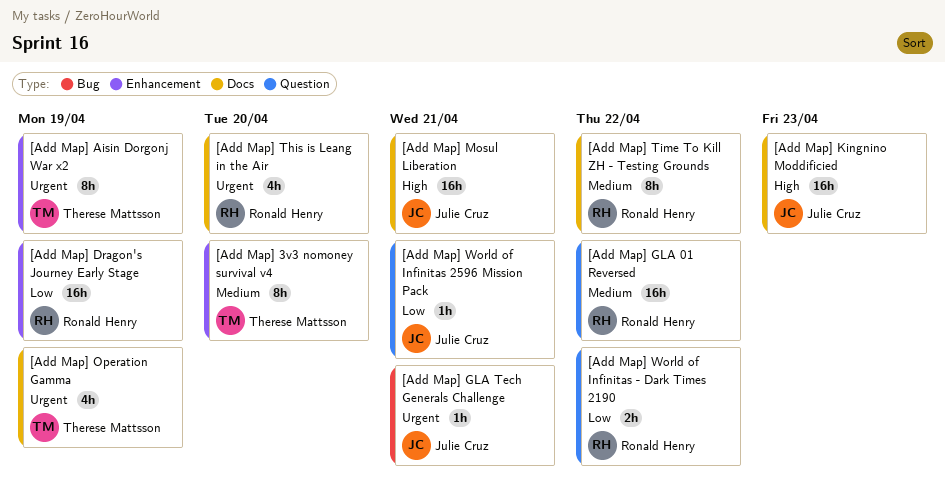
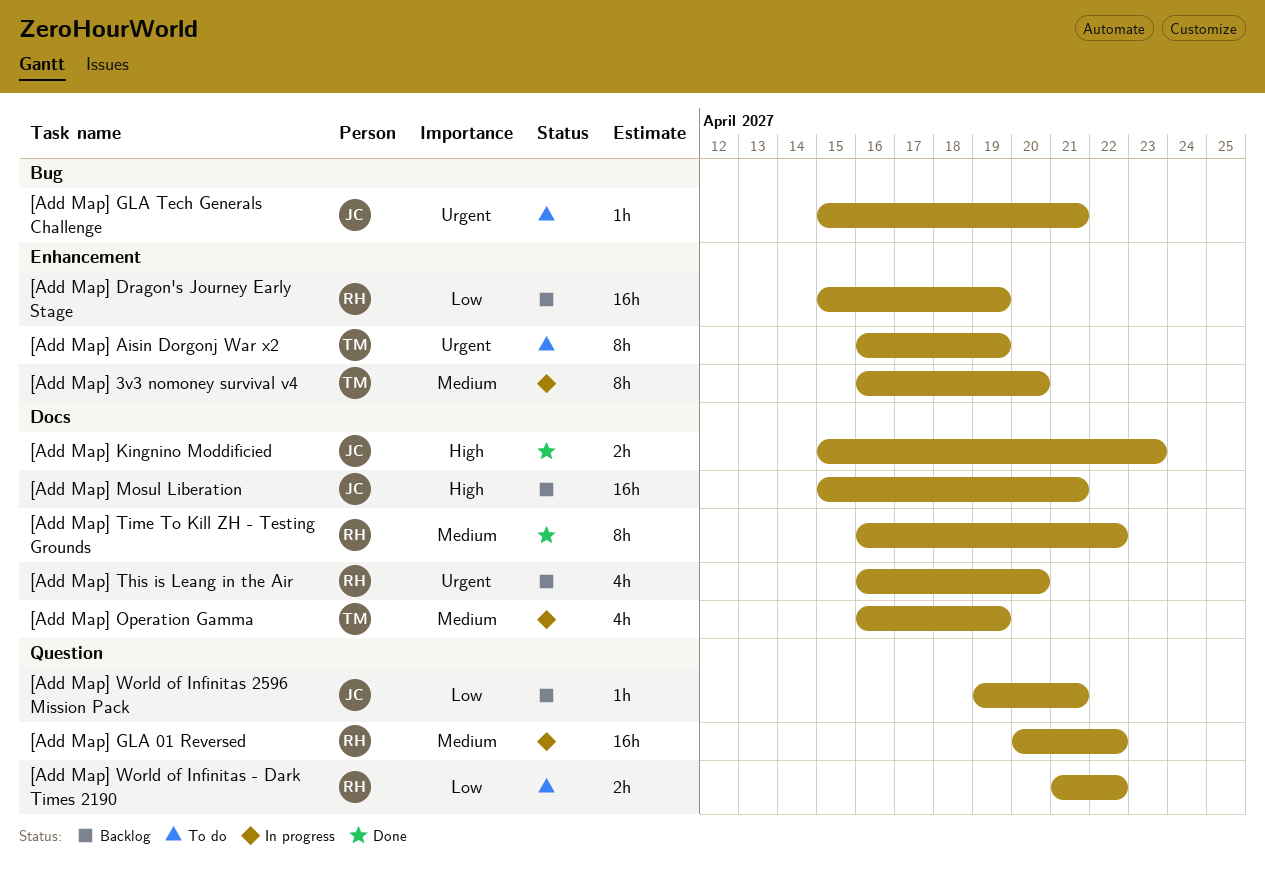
[Add Map] Kingnino Moddificied, estimate: 16h -> 2h
[Add Map] Operation Gamma, priority: Urgent -> Medium

